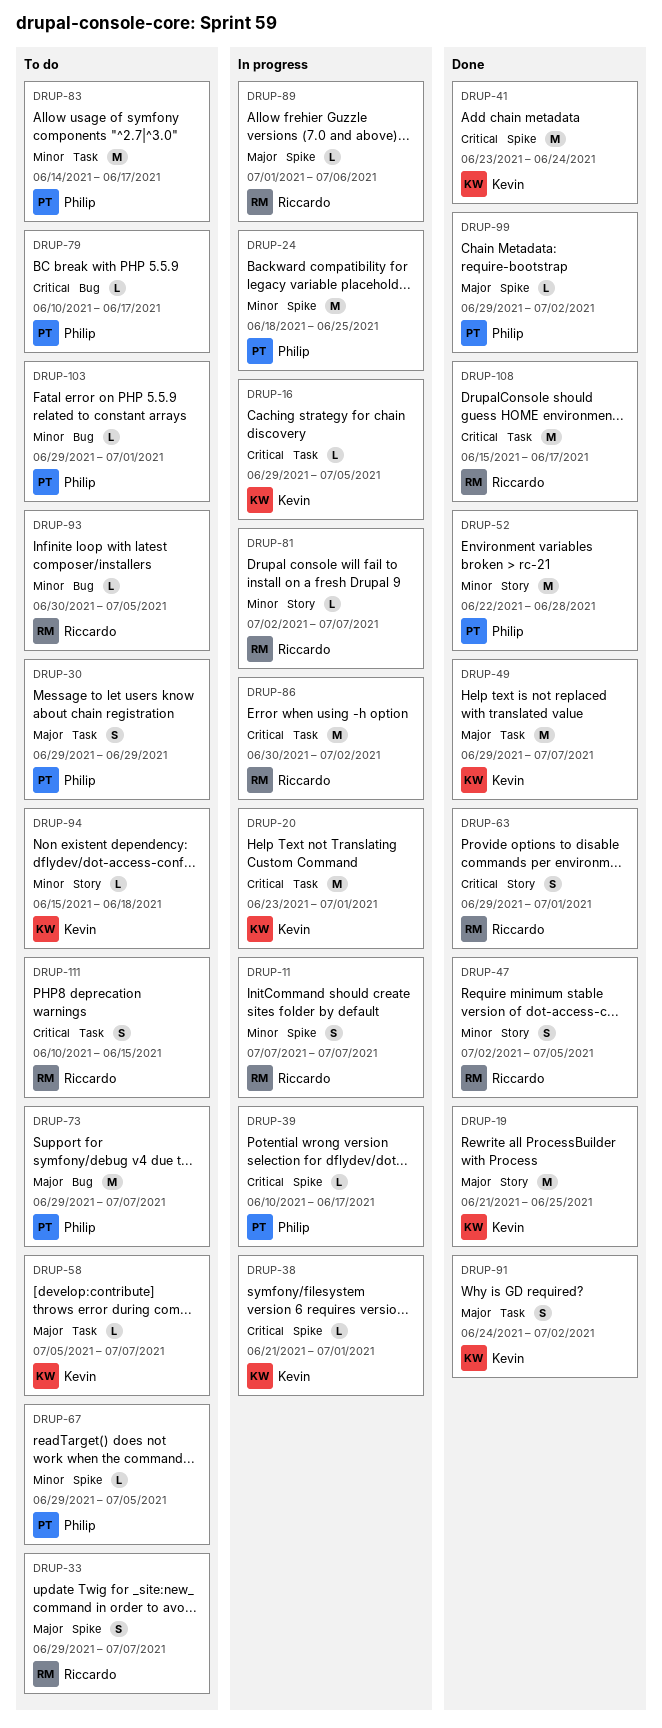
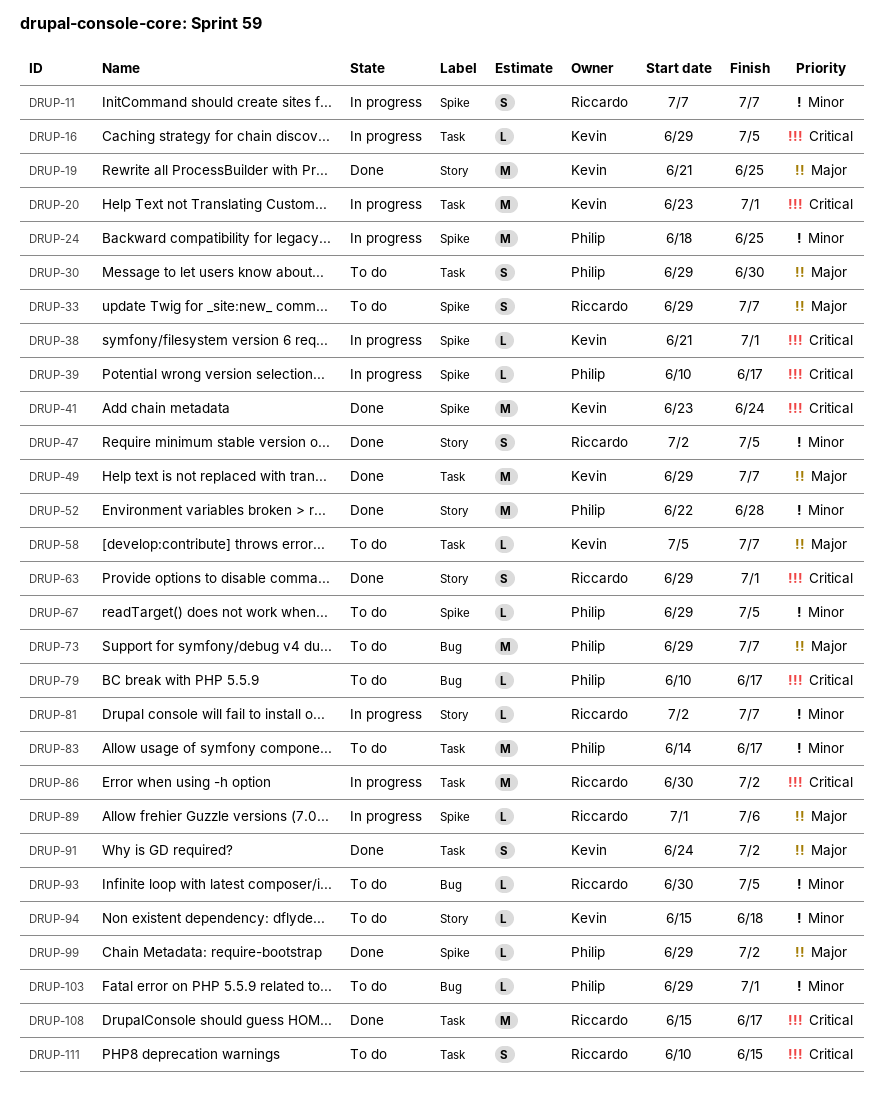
DRUP-30, due: Jun 29 -> Jun 30

